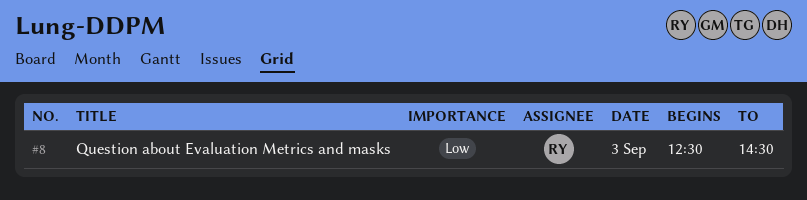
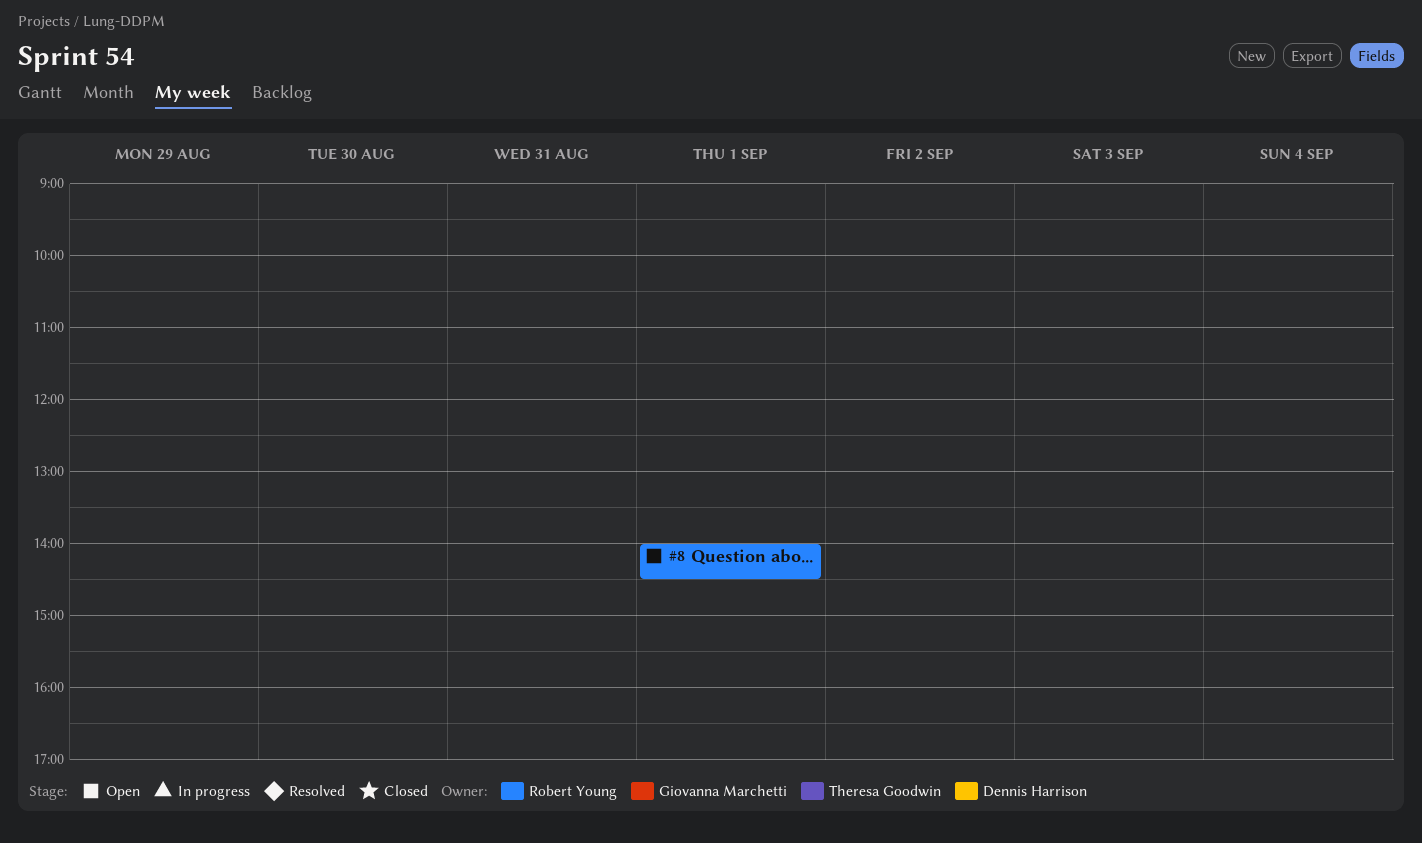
#8, day: Sep 3 -> Sep 1
#8, begins: 12:30 -> 14:00

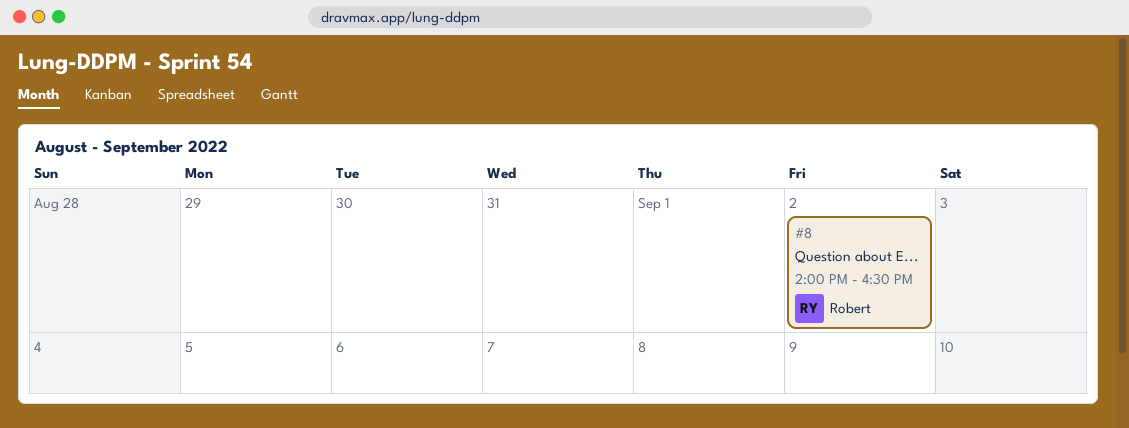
#8, day: Sep 1 -> Sep 2
#8, ends: 14:30 -> 16:30

